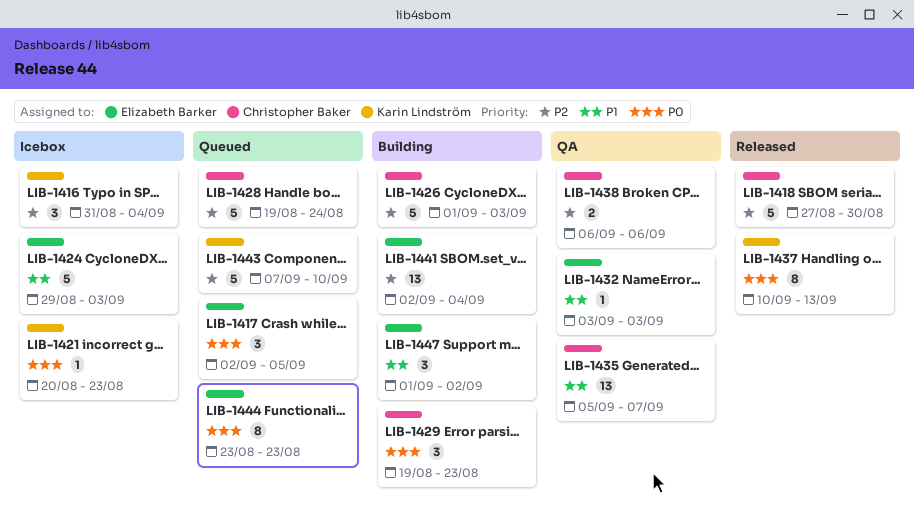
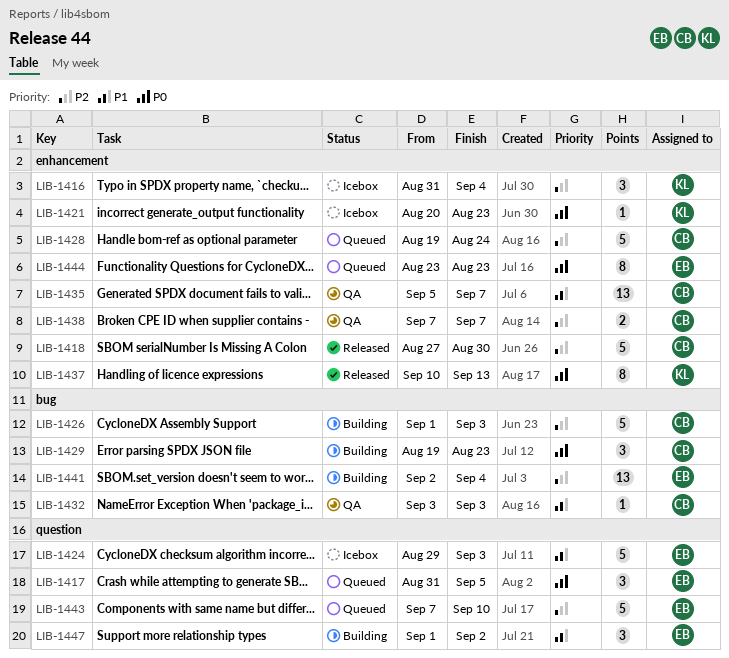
LIB-1417, start: Sep 2 -> Aug 31
LIB-1432, owner: Elizabeth Barker -> Christopher Baker
LIB-1438, start: Sep 6 -> Sep 7
LIB-1438, due: Sep 6 -> Sep 7
LIB-1443, owner: Karin Lindström -> Elizabeth Barker

